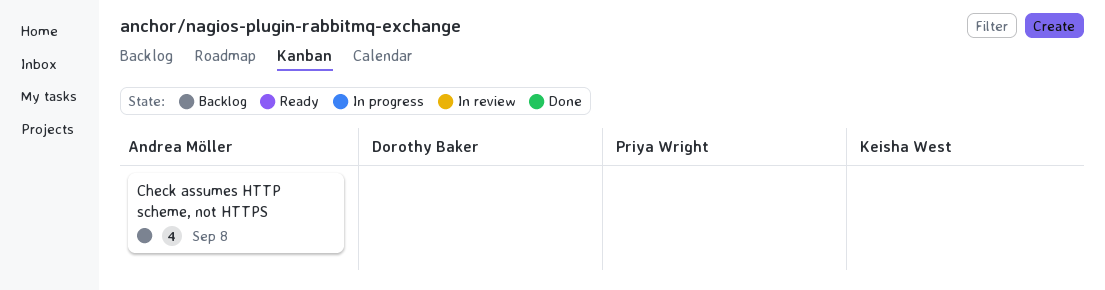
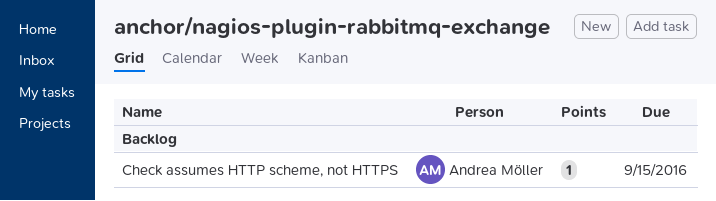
Check assumes HTTP scheme, not HTTPS, estimate: 4 -> 1
Check assumes HTTP scheme, not HTTPS, due: Sep 8 -> Sep 15

